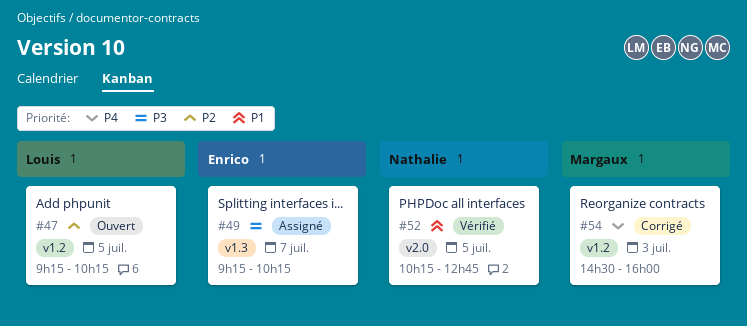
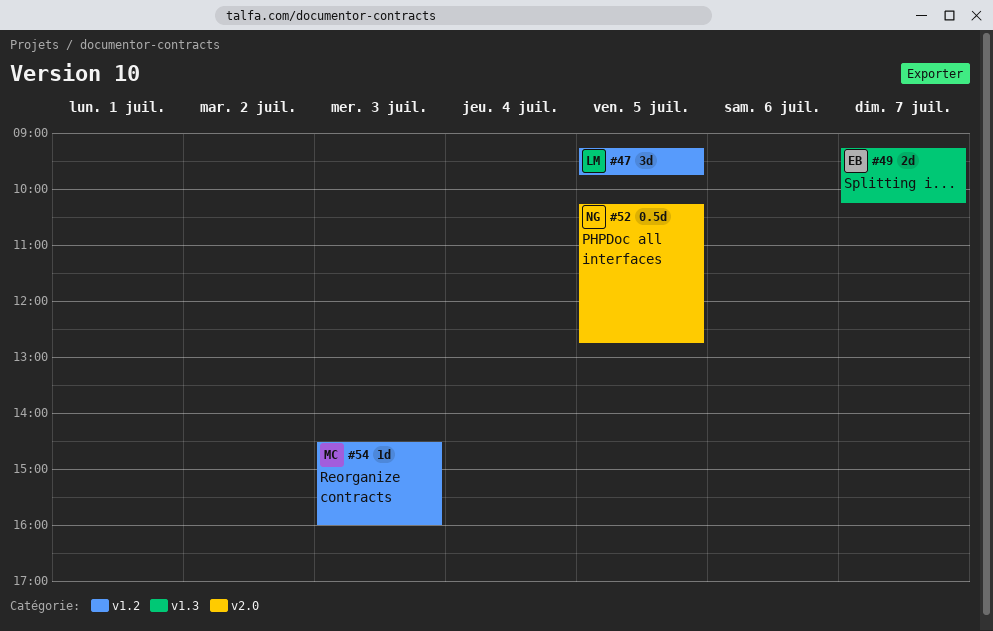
#47, ends: 10:15 -> 09:45

